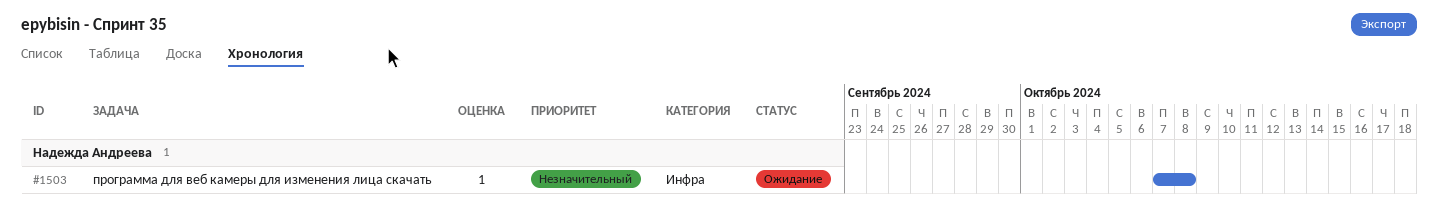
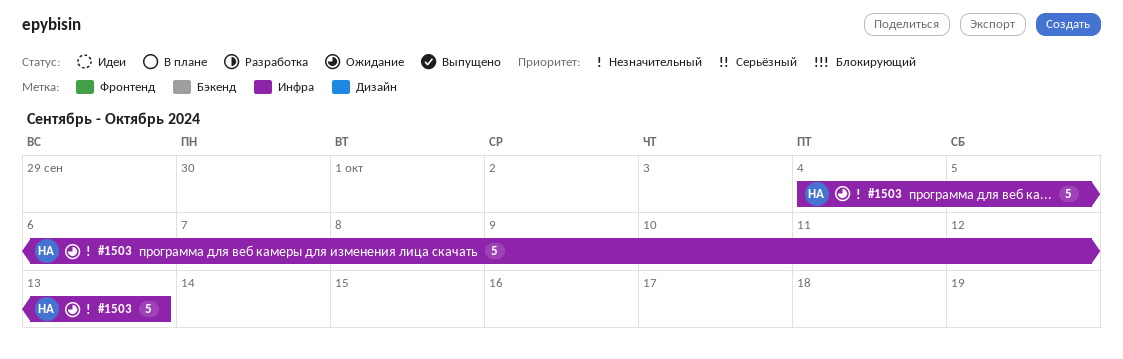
#1503, estimate: 1 -> 5
#1503, start: Oct 7 -> Oct 4
#1503, due: Oct 8 -> Oct 13

